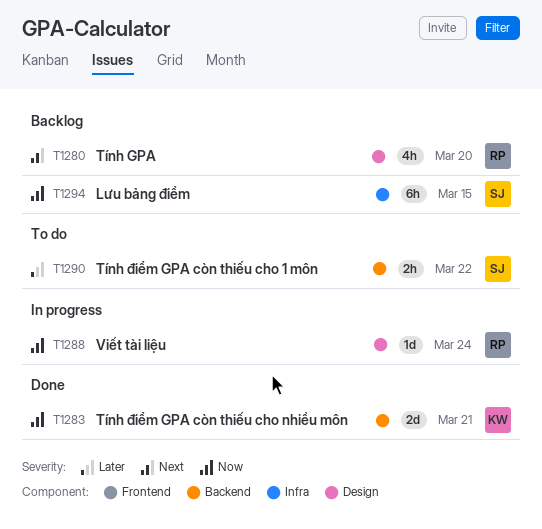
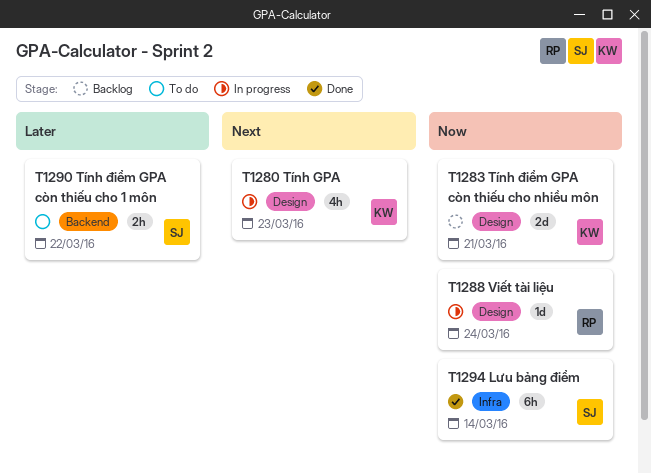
T1280, status: Backlog -> In progress
T1280, owner: RP -> KW
T1280, due: Mar 20 -> Mar 23
T1283, status: Done -> Backlog
T1283, label: Backend -> Design
T1294, status: Backlog -> Done
T1294, due: Mar 15 -> Mar 14

